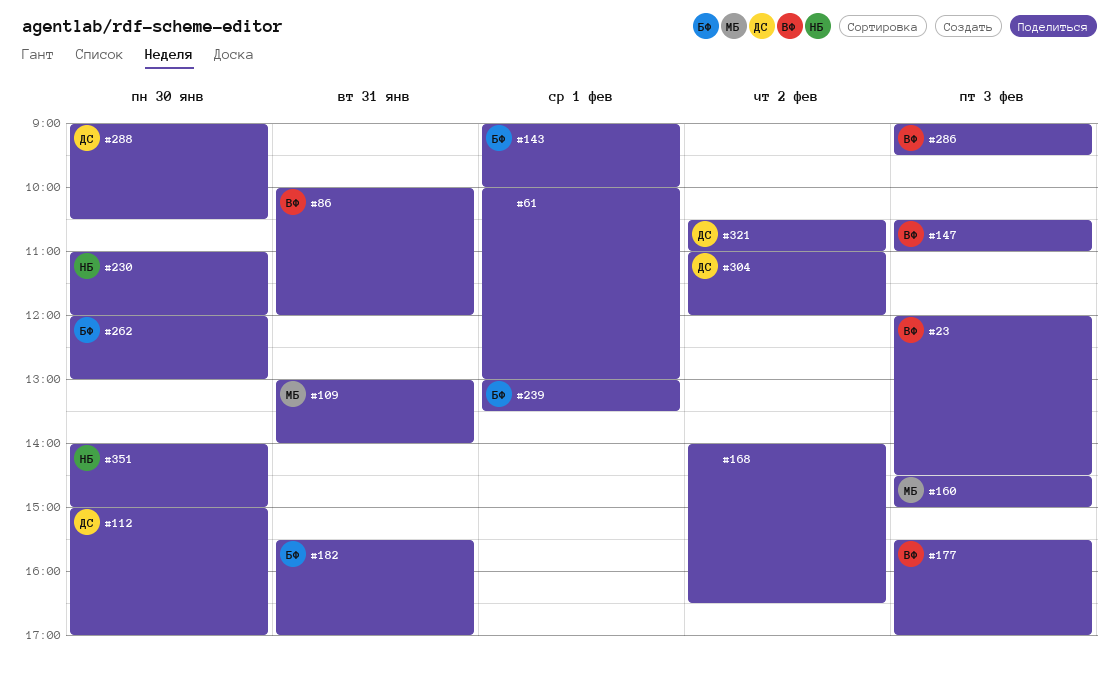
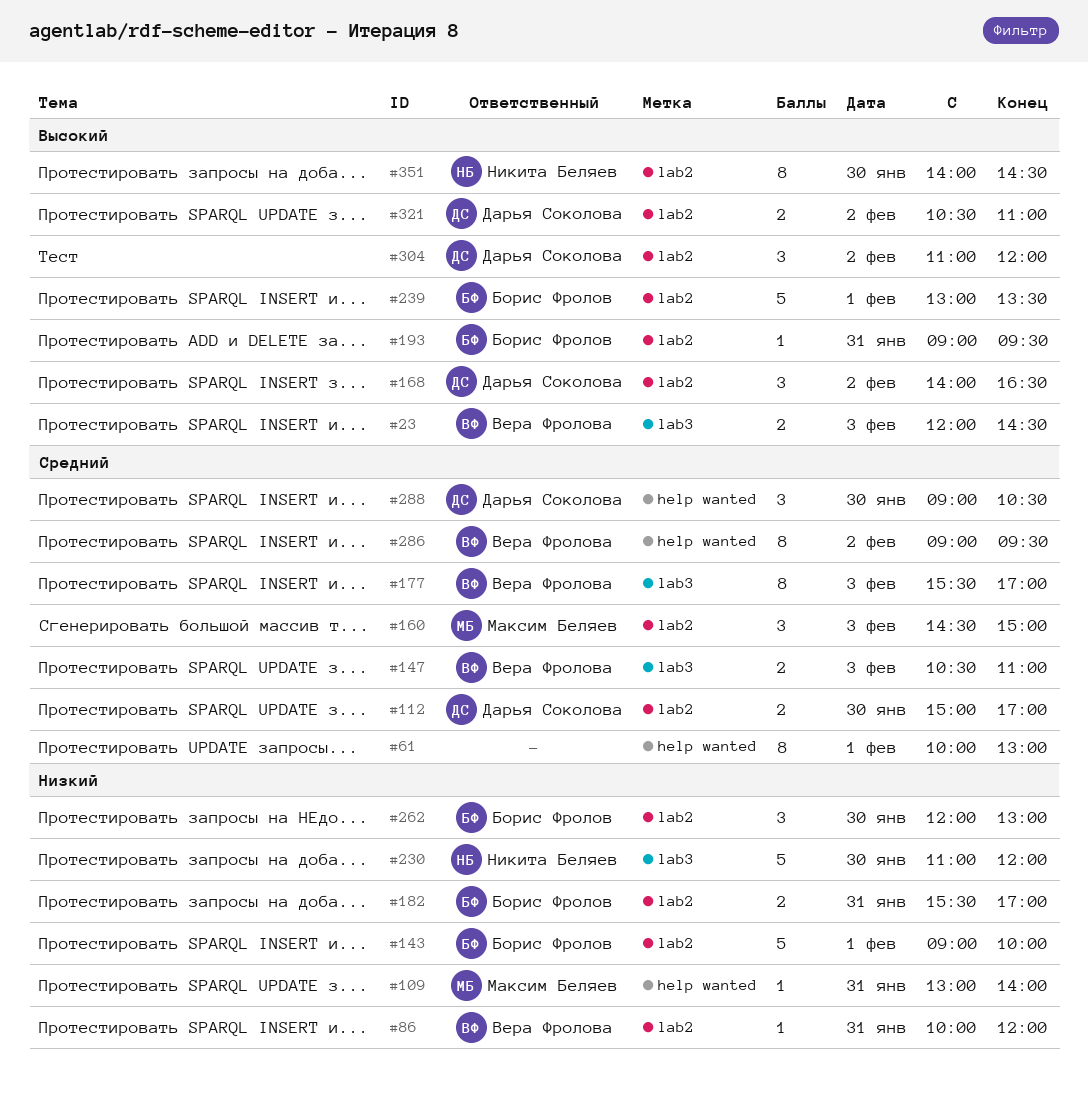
#168, owner: none -> Дарья Соколова
#193: none -> present
#286, day: Feb 3 -> Feb 2
#351, ends: 15:00 -> 14:30

